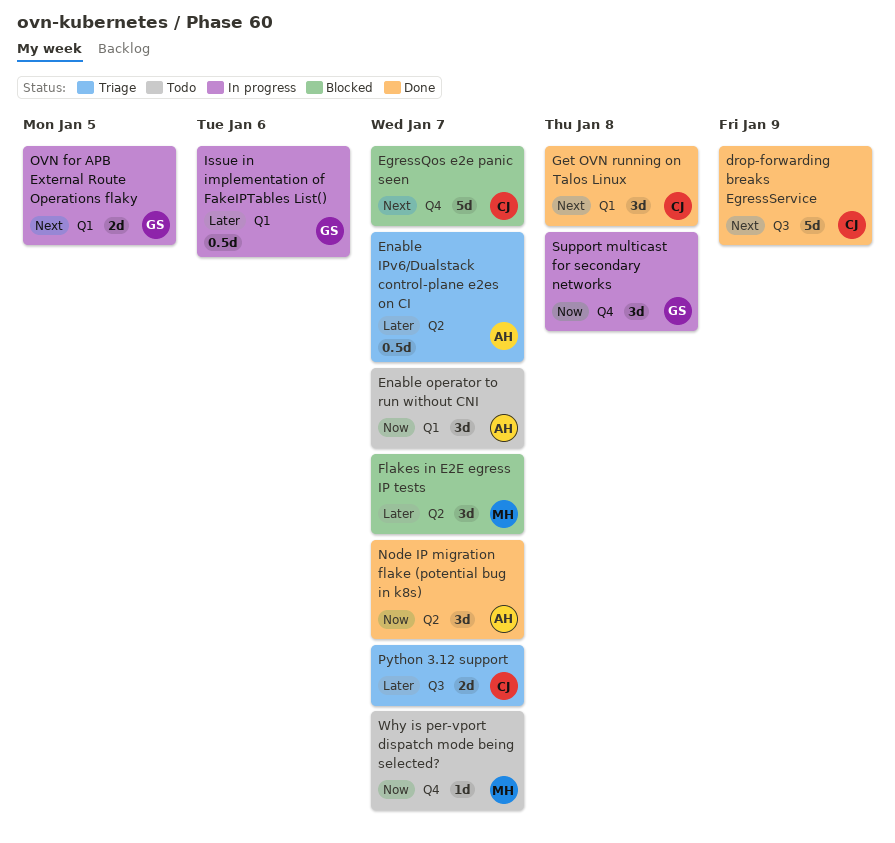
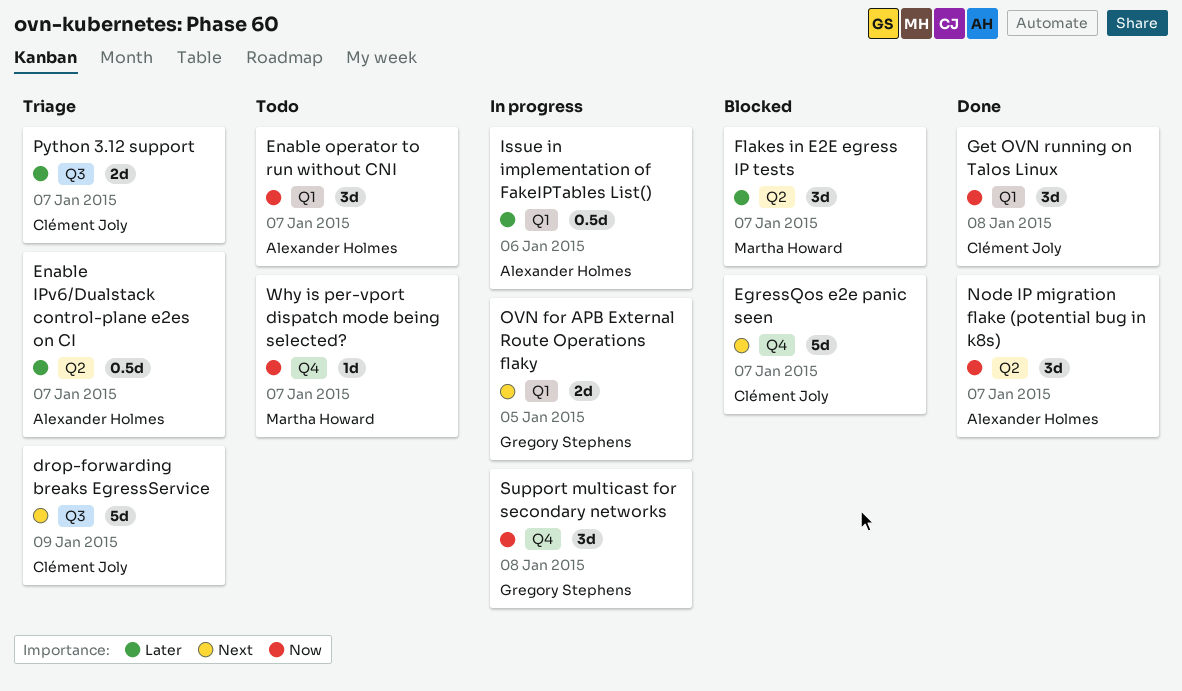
drop-forwarding breaks EgressService, status: Done -> Triage
Get OVN running on Talos Linux, priority: Next -> Now
Issue in implementation of FakeIPTables List(), owner: Gregory Stephens -> Alexander Holmes

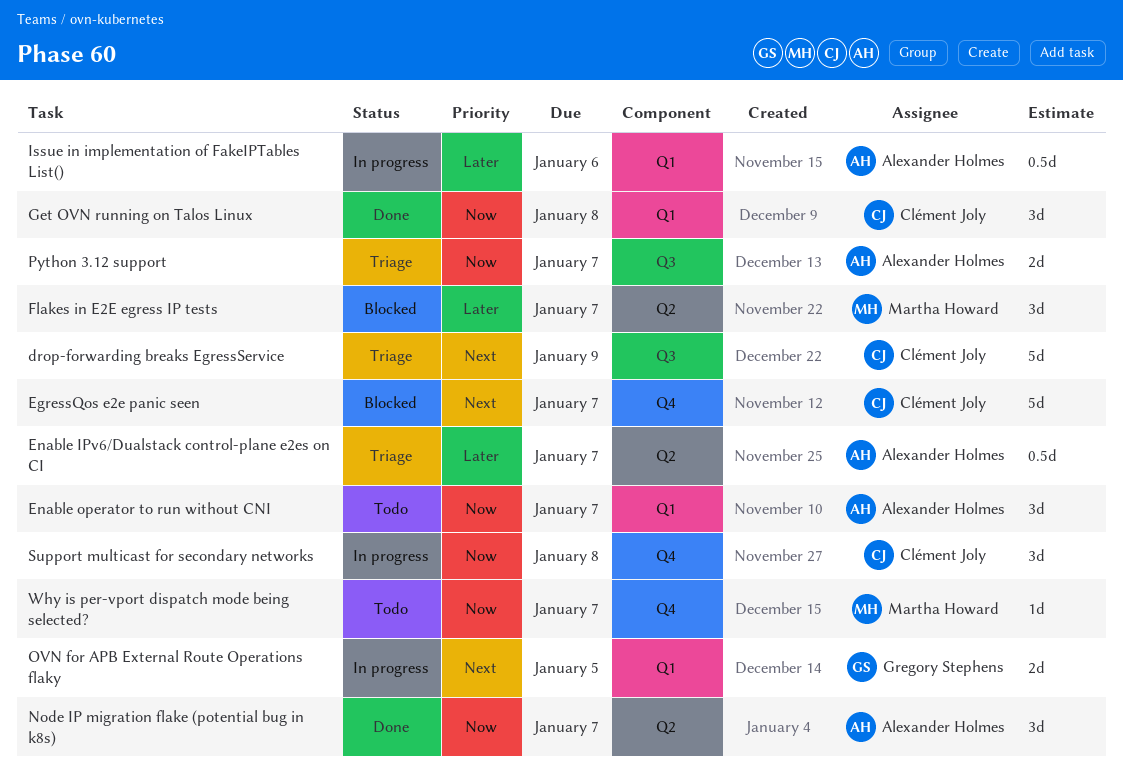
Python 3.12 support, owner: Clément Joly -> Alexander Holmes
Python 3.12 support, priority: Later -> Now
Support multicast for secondary networks, owner: Gregory Stephens -> Clément Joly

